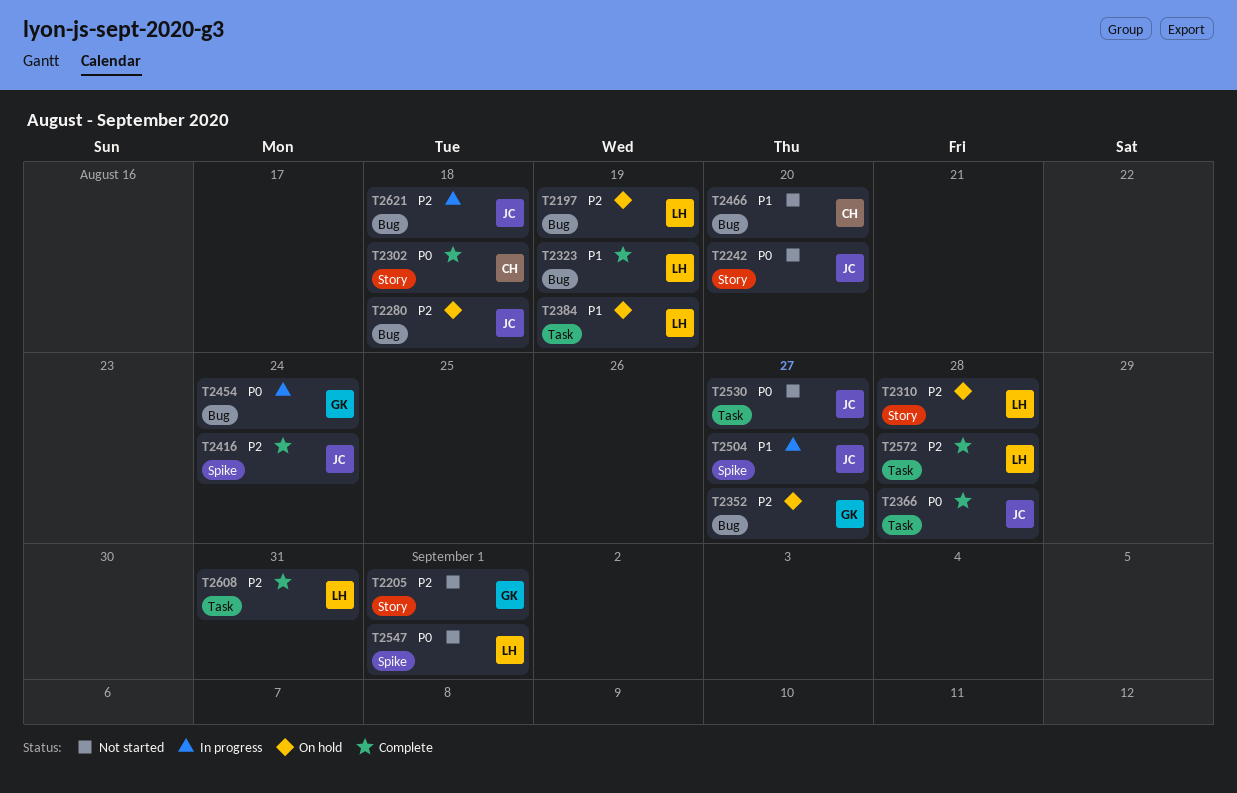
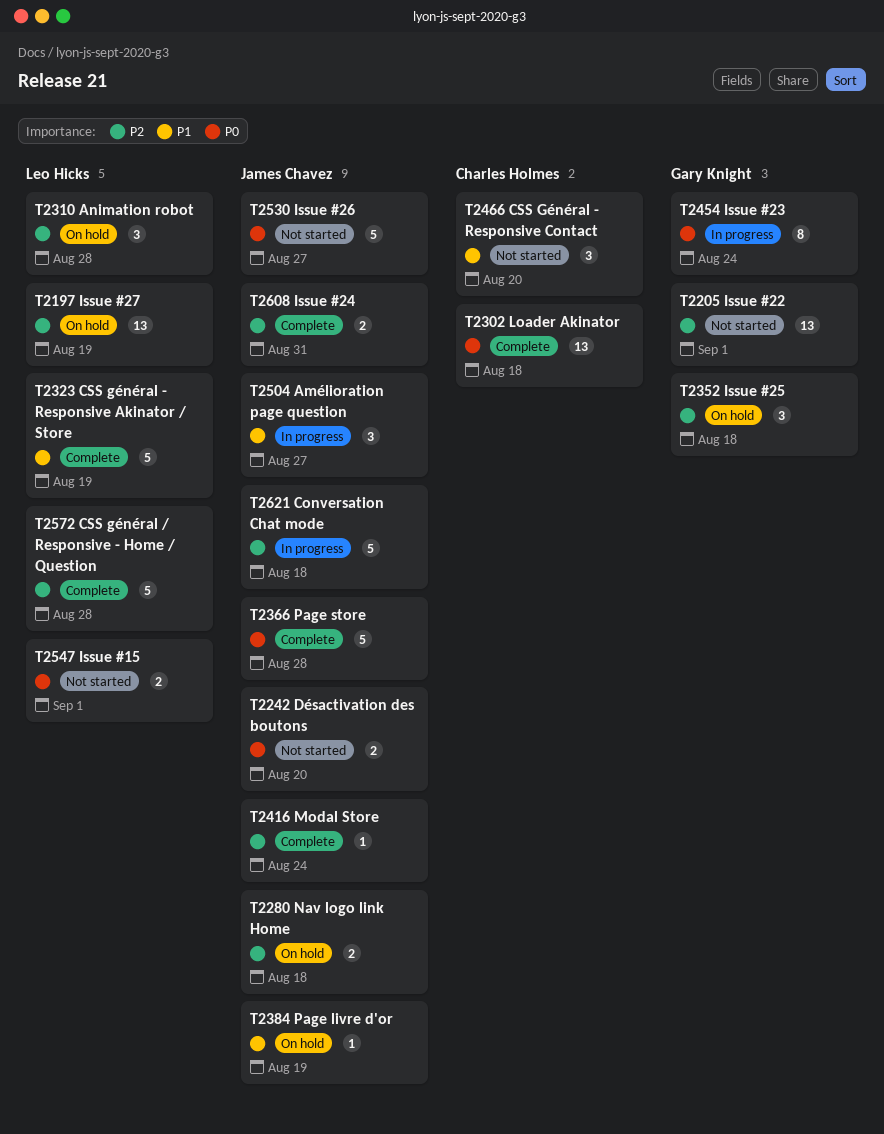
T2352, due: Aug 27 -> Aug 18
T2384, owner: Leo Hicks -> James Chavez
T2608, owner: Leo Hicks -> James Chavez

